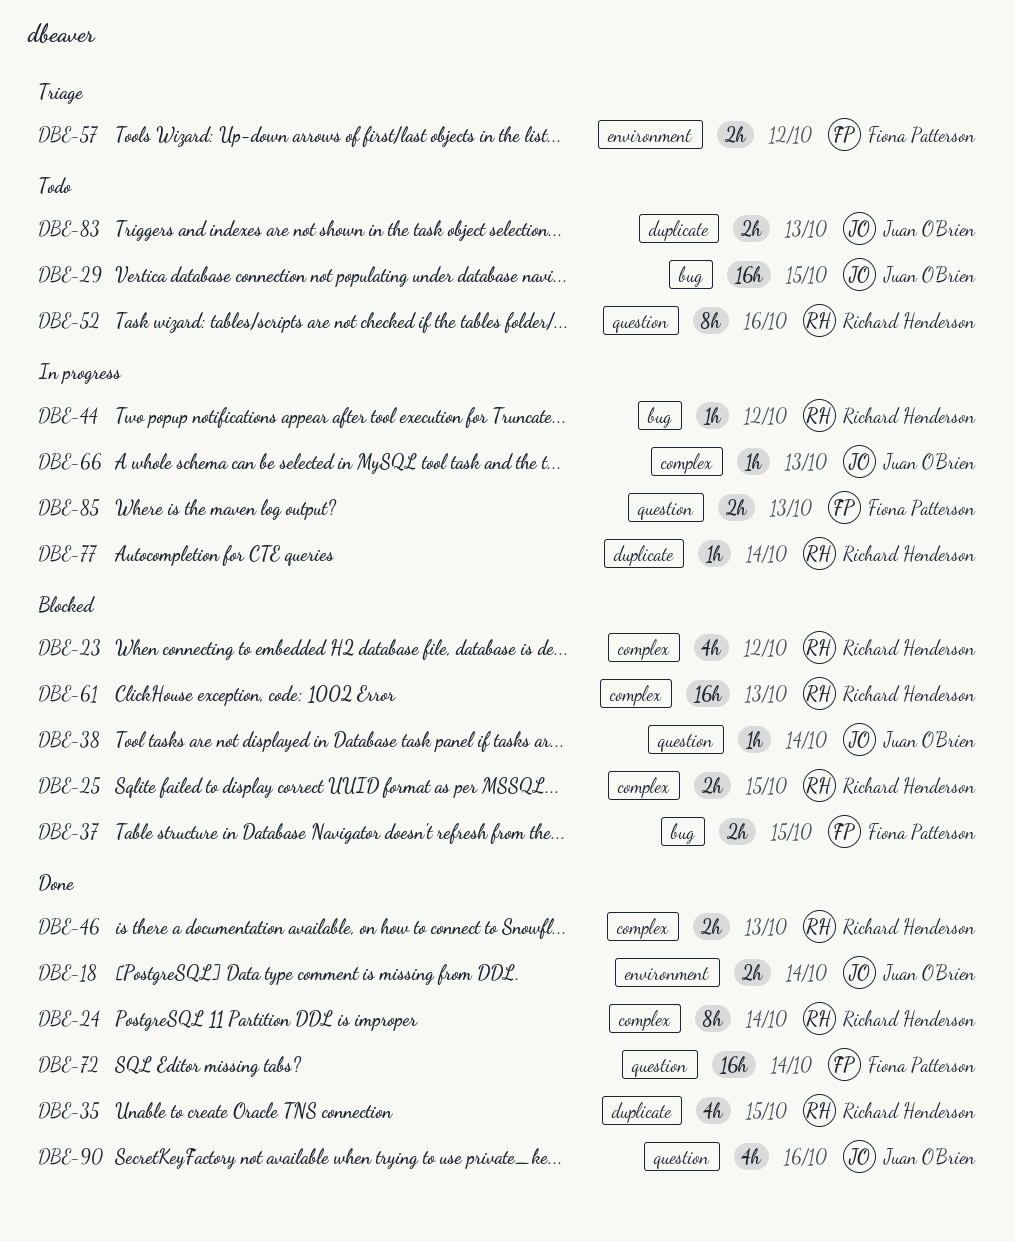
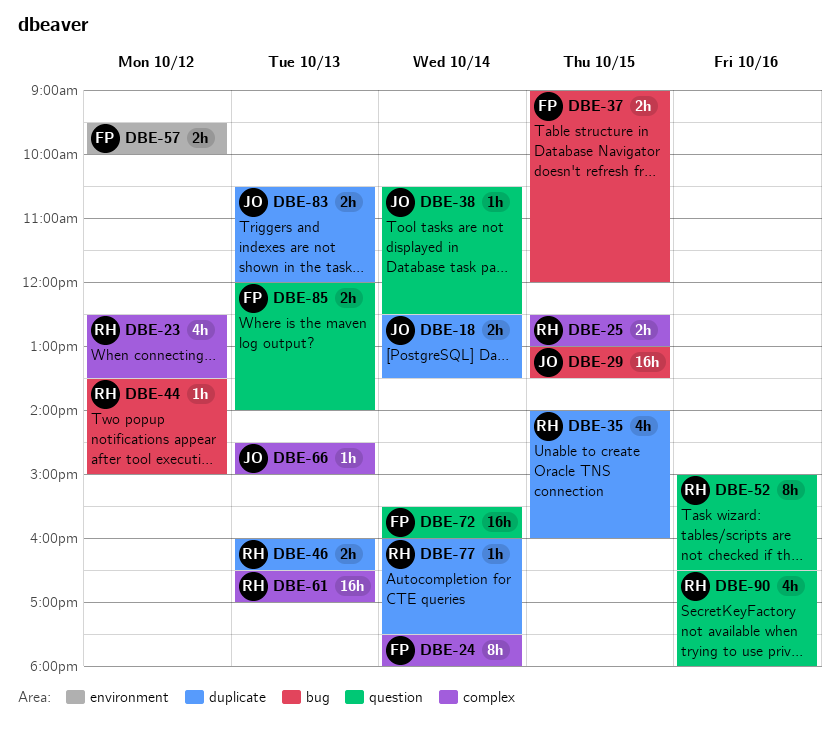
DBE-18, label: environment -> duplicate
DBE-24, owner: Richard Henderson -> Fiona Patterson
DBE-46, label: complex -> duplicate
DBE-90, owner: Juan O'Brien -> Richard Henderson

